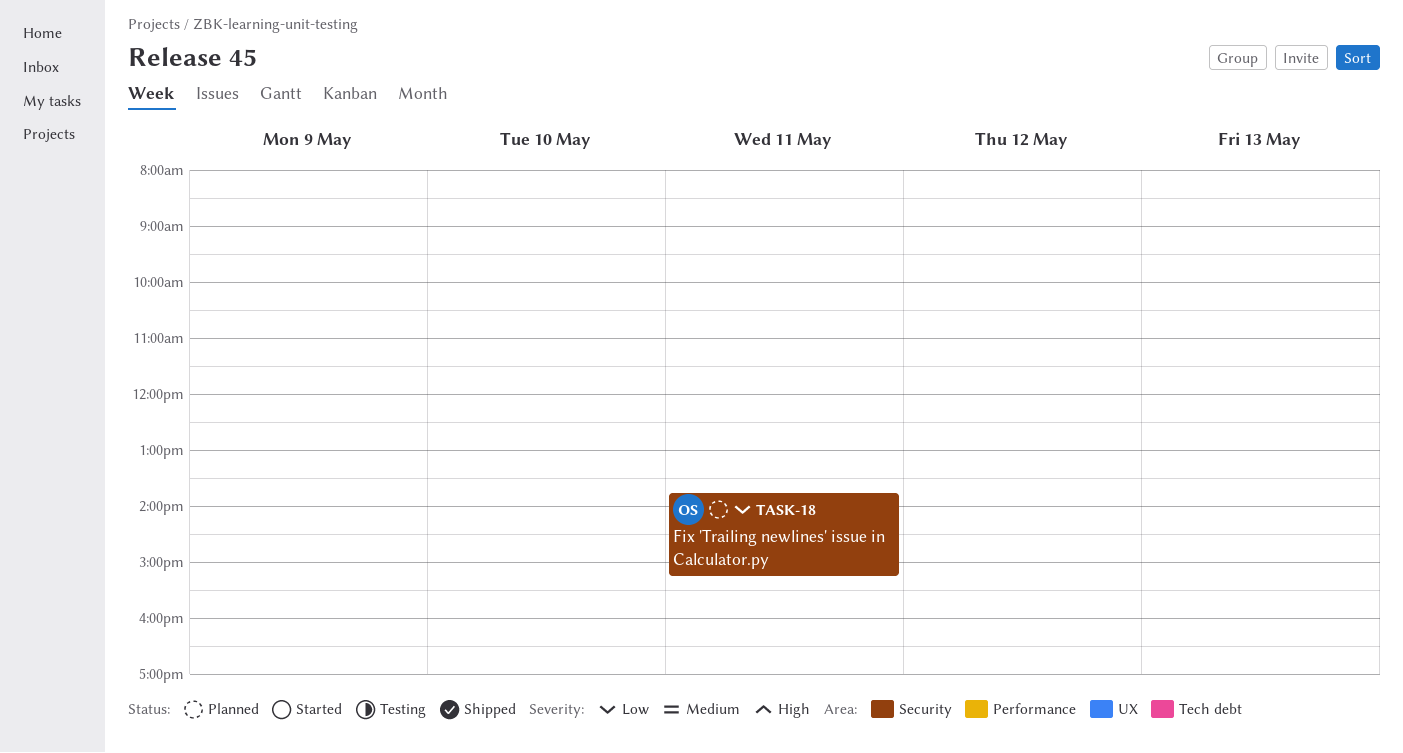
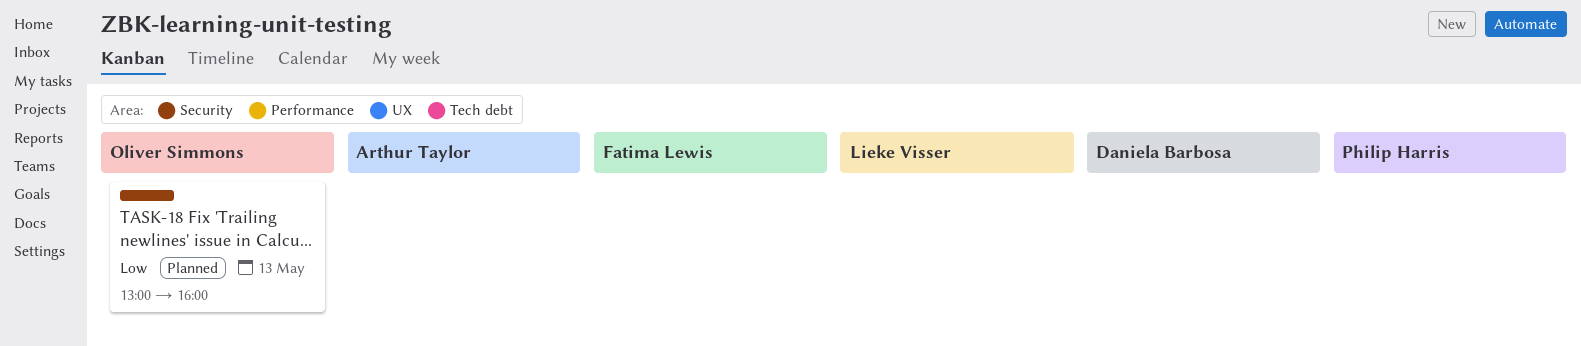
TASK-18, day: May 11 -> May 13
TASK-18, begins: 13:45 -> 13:00
TASK-18, ends: 15:15 -> 16:00

